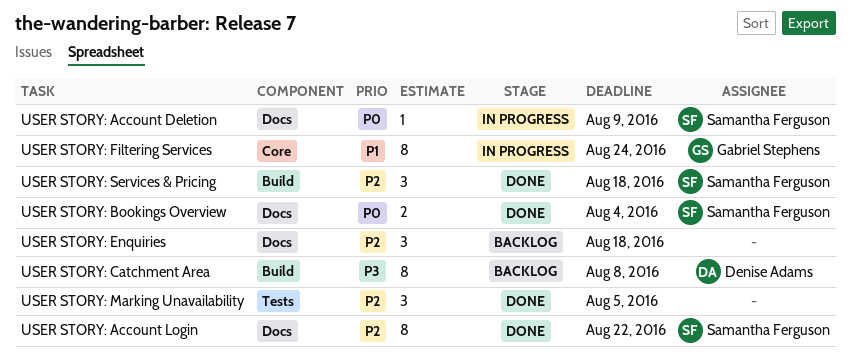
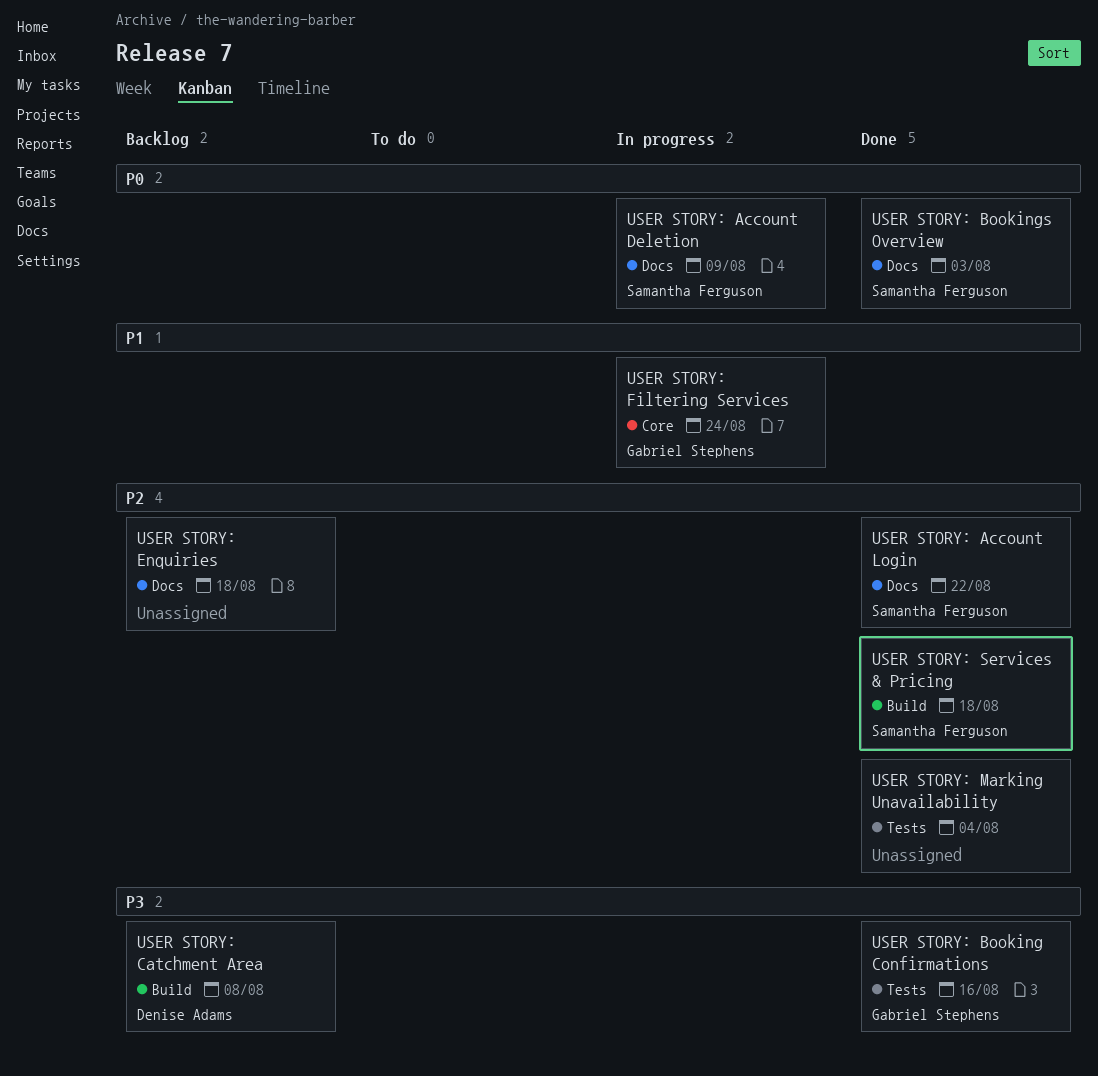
USER STORY: Booking Confirmations: none -> present
USER STORY: Bookings Overview, due: Aug 4 -> Aug 3
USER STORY: Marking Unavailability, due: Aug 5 -> Aug 4

